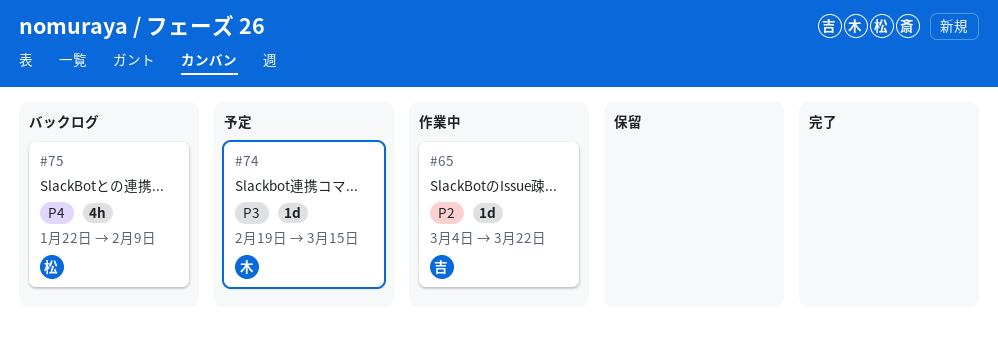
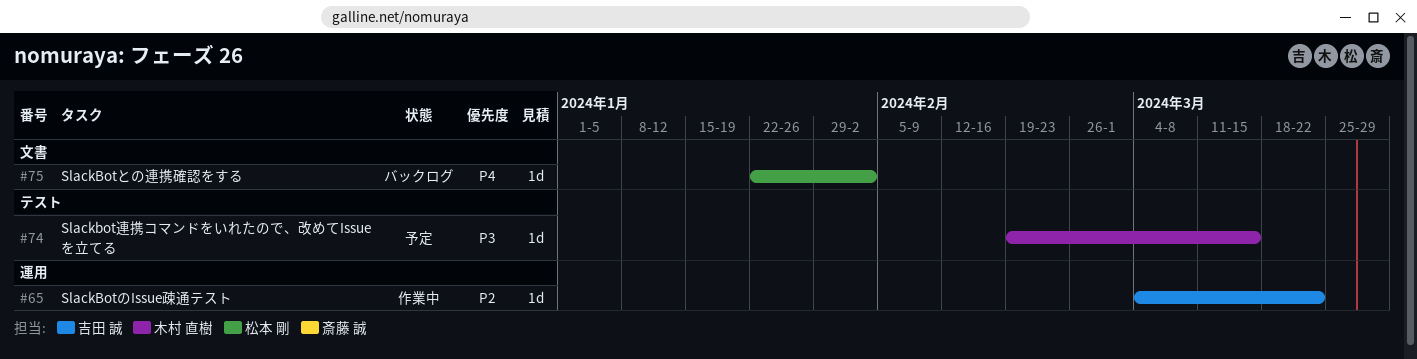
#75, estimate: 4h -> 1d
#75, due: Feb 9 -> Feb 2

